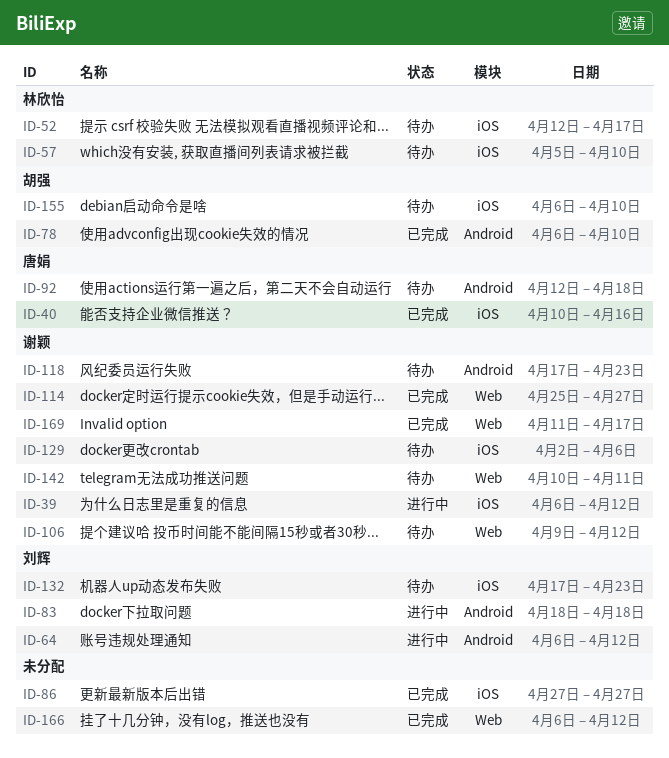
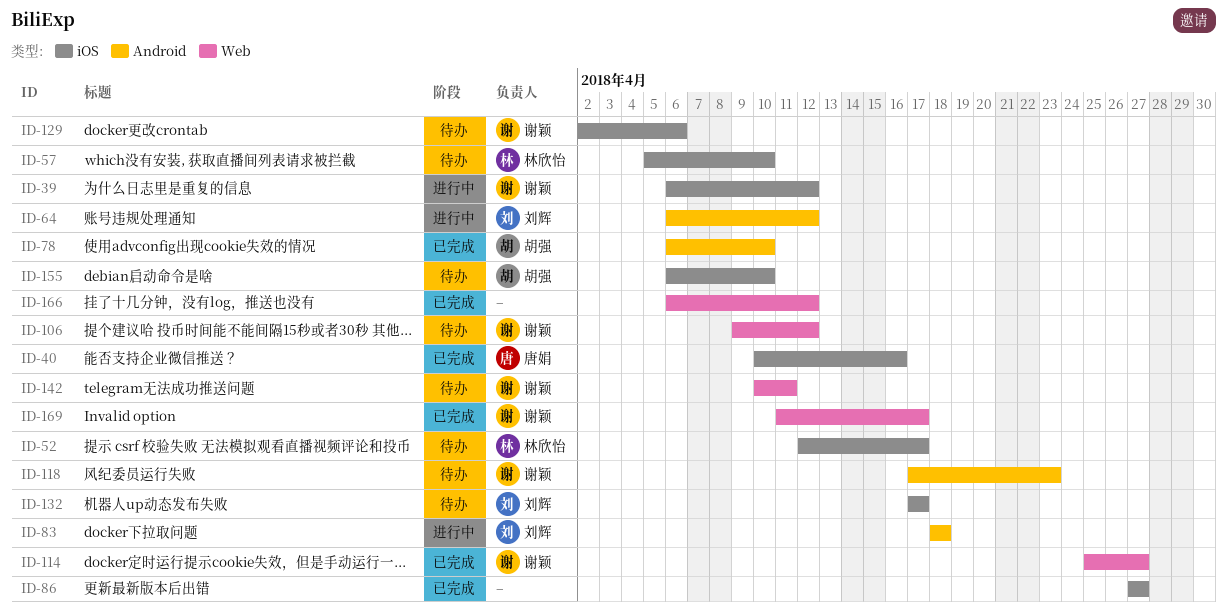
ID-92: present -> none
ID-132, due: Apr 23 -> Apr 17

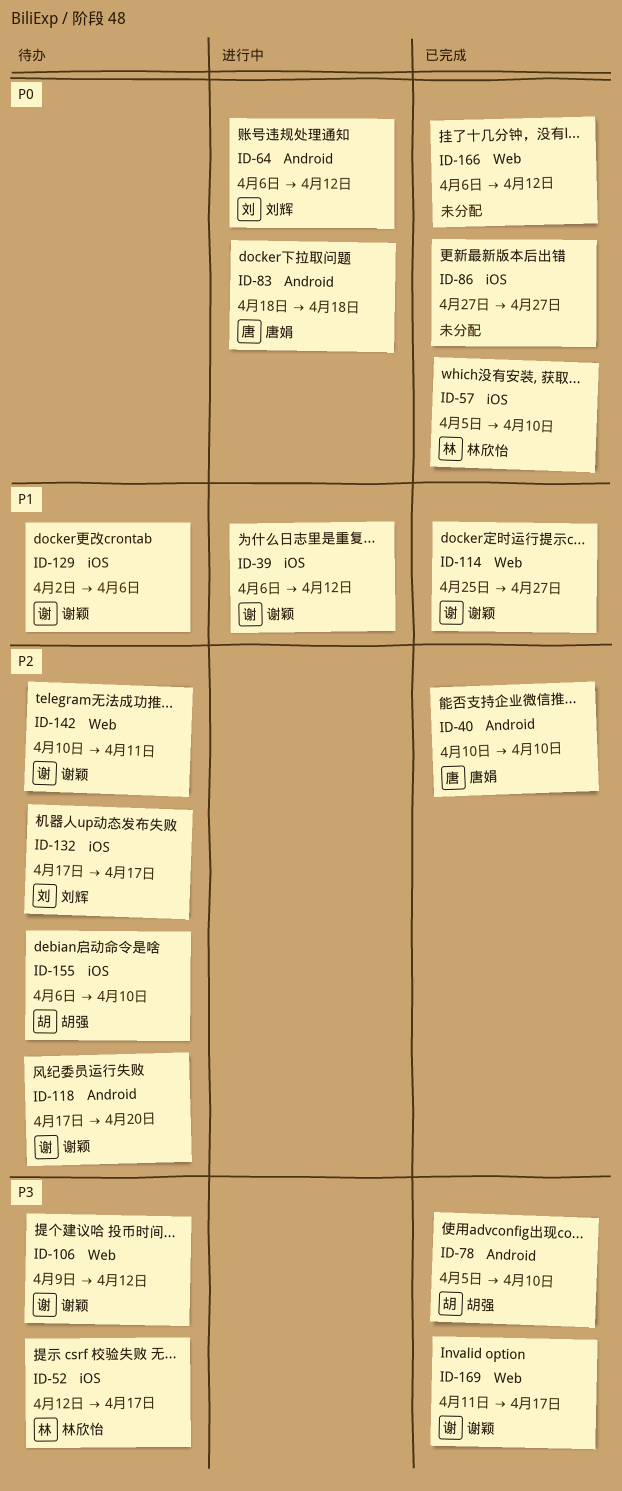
ID-40, label: iOS -> Android
ID-40, due: Apr 16 -> Apr 10
ID-57, status: 待办 -> 已完成
ID-78, start: Apr 6 -> Apr 5
ID-83, owner: 刘辉 -> 唐娟
ID-118, due: Apr 23 -> Apr 20

